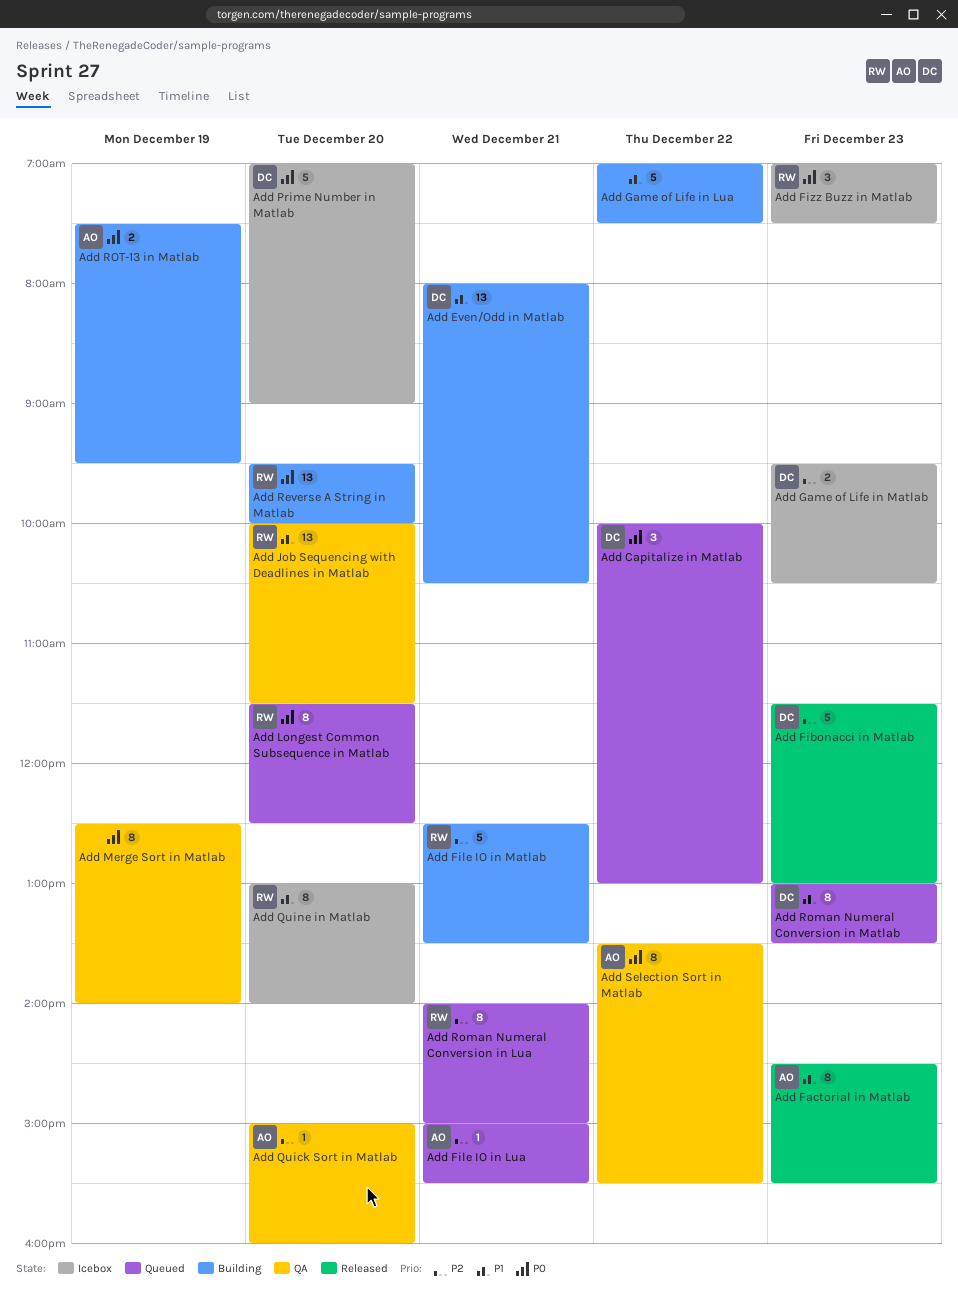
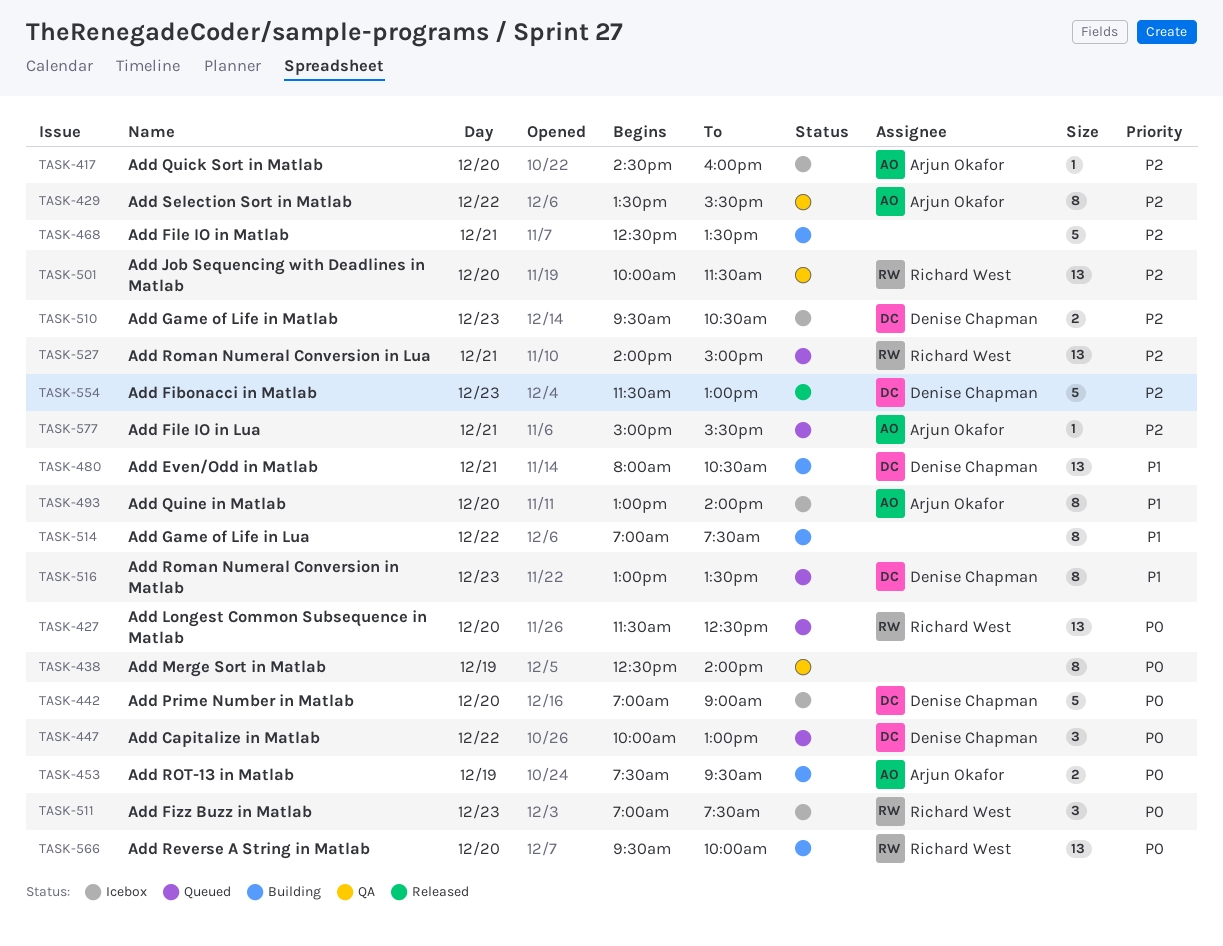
Add Factorial in Matlab: present -> none
Add File IO in Matlab, owner: Richard West -> none
Add Game of Life in Lua, estimate: 5 -> 8
Add Job Sequencing with Deadlines in Matlab, priority: P1 -> P2
Add Longest Common Subsequence in Matlab, estimate: 8 -> 13
Add Quick Sort in Matlab, status: QA -> Icebox
Add Quick Sort in Matlab, begins: 15:00 -> 14:30
Add Quine in Matlab, owner: Richard West -> Arjun Okafor
Add Roman Numeral Conversion in Lua, estimate: 8 -> 13
Add Selection Sort in Matlab, priority: P0 -> P2

